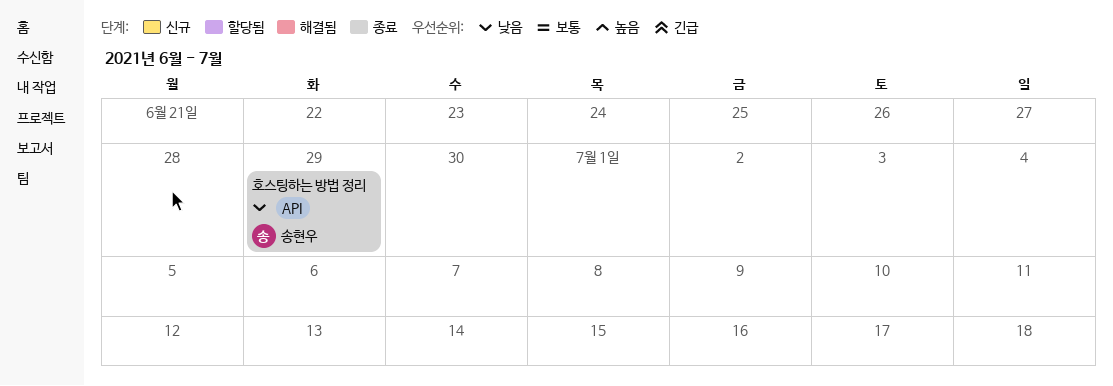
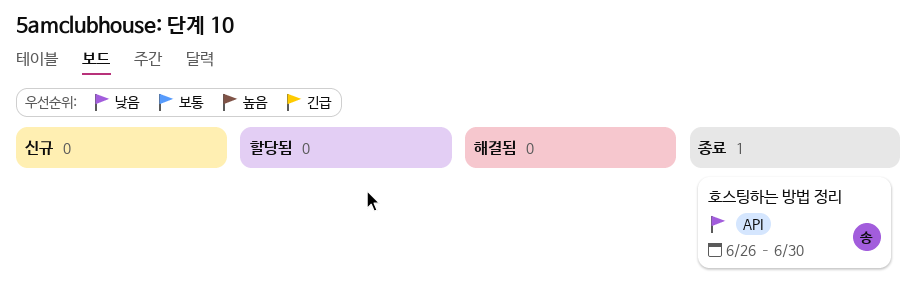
호스팅하는 방법 정리, due: Jun 29 -> Jun 30

